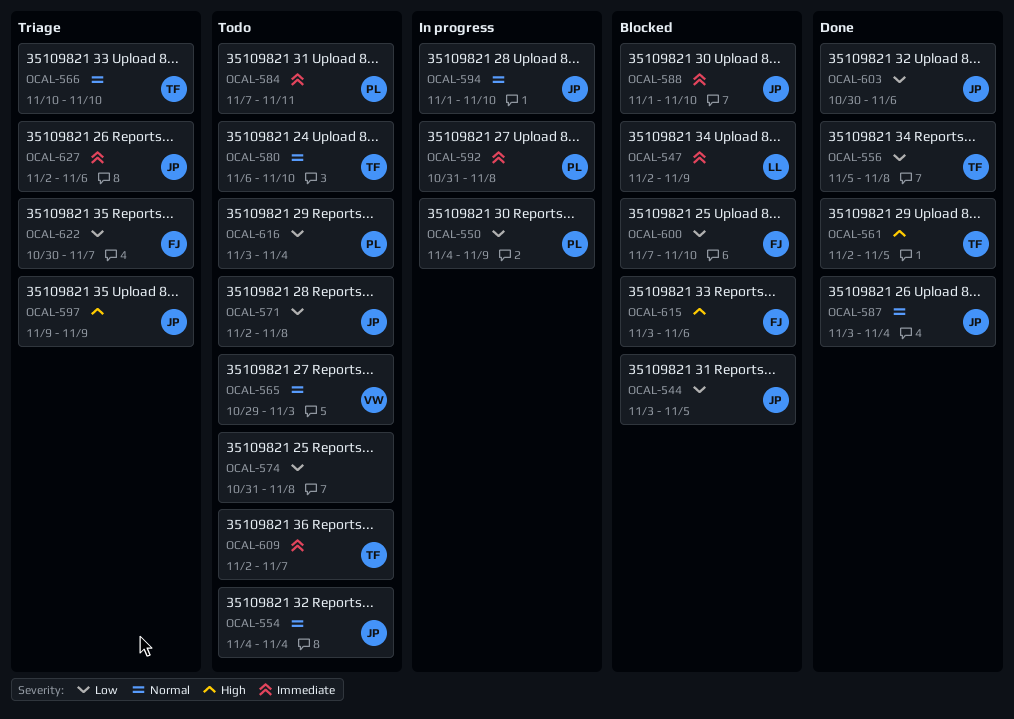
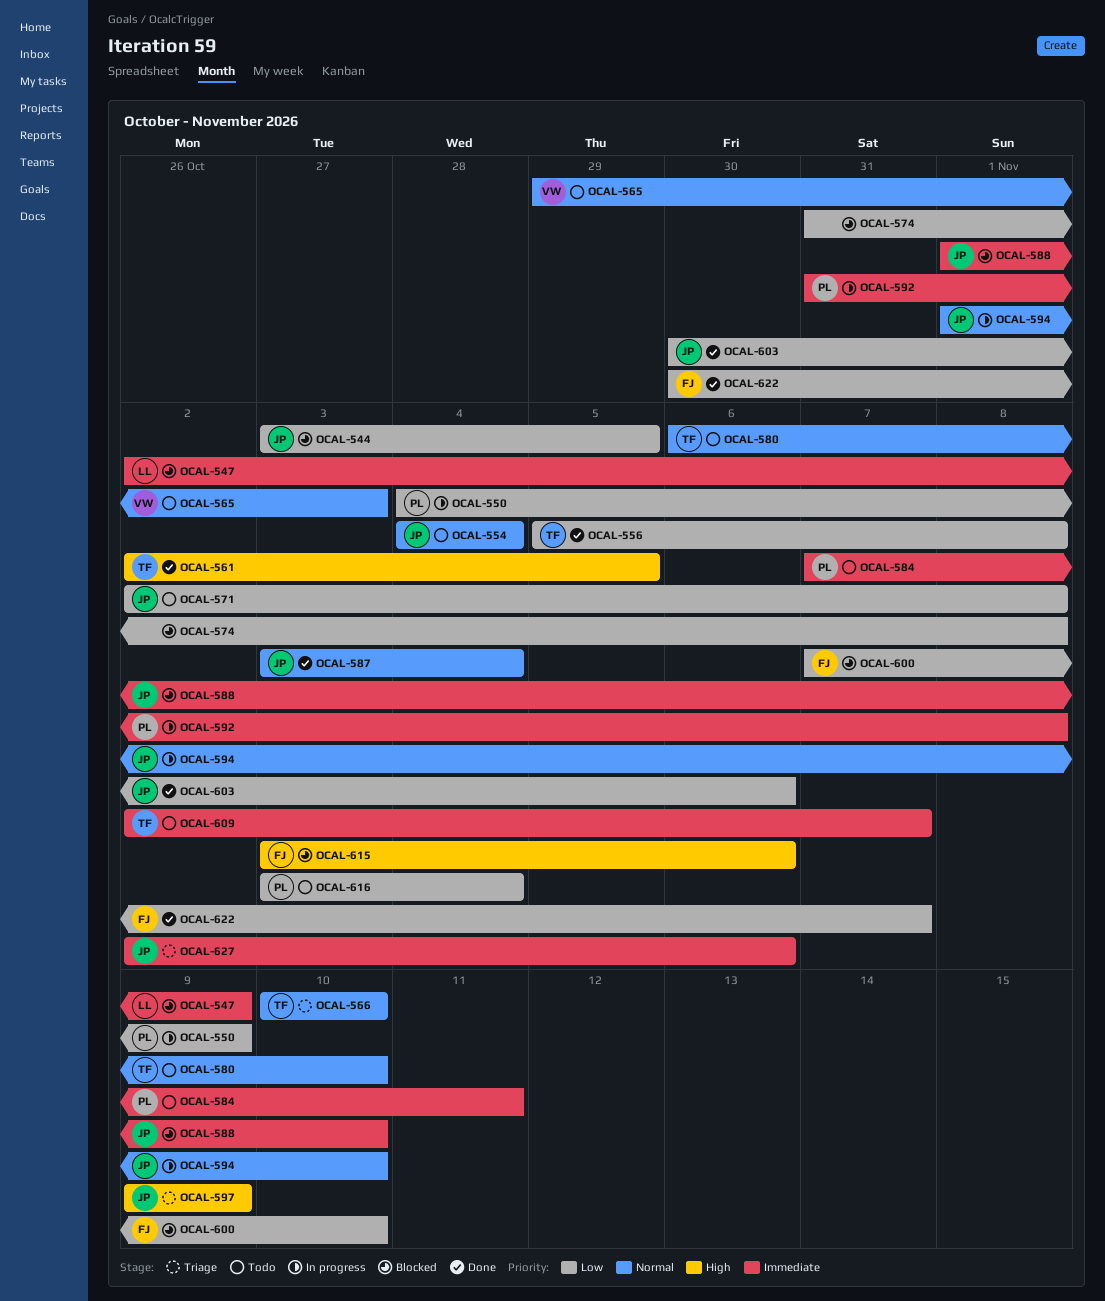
OCAL-574, status: Todo -> Blocked
OCAL-622, status: Triage -> Done

